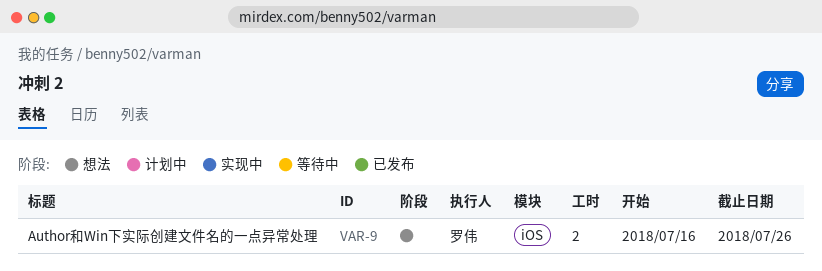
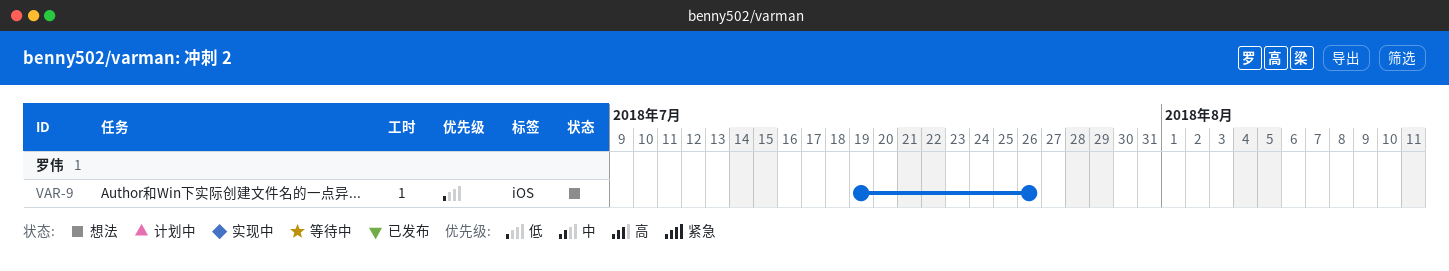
VAR-9, estimate: 2 -> 1
VAR-9, start: Jul 16 -> Jul 19

